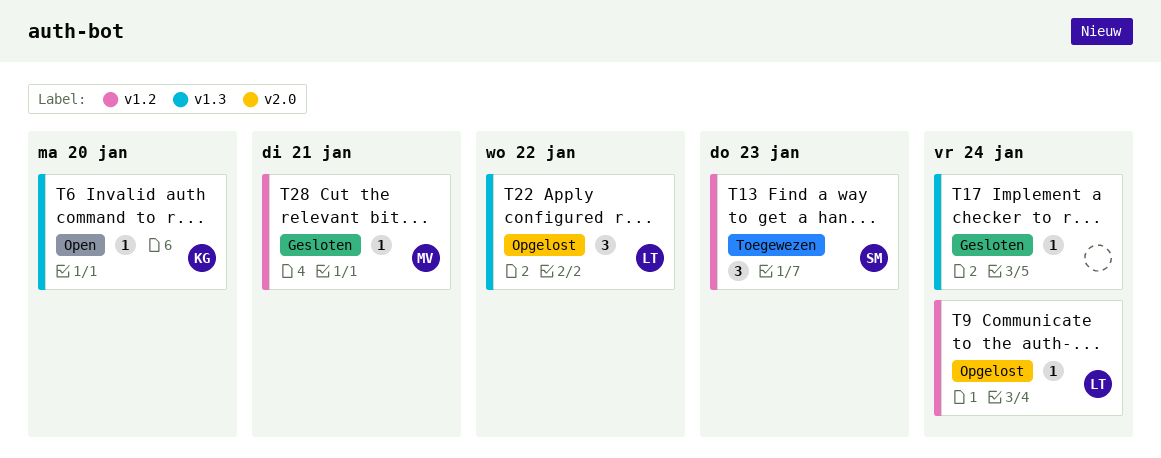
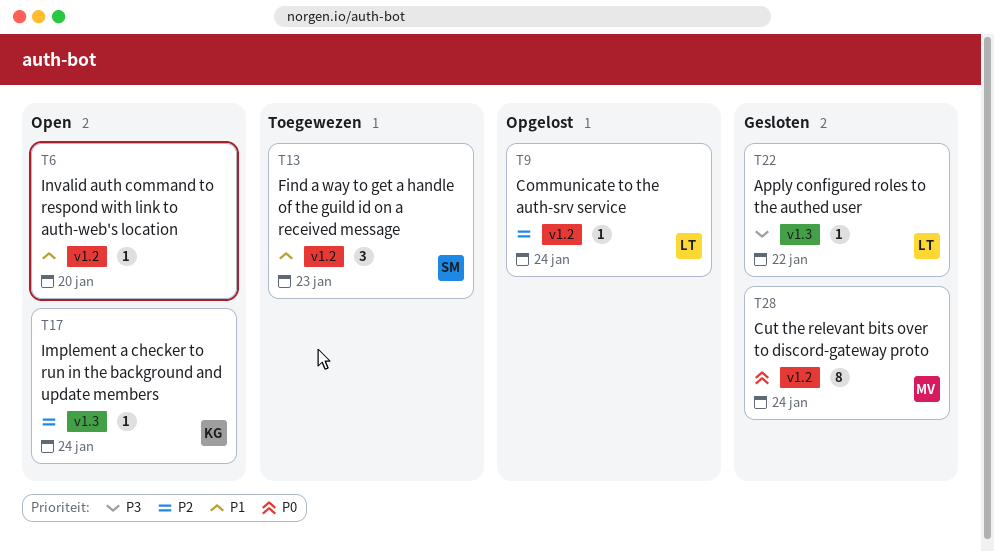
T6, owner: KG -> none
T6, label: v1.3 -> v1.2
T17, status: Gesloten -> Open
T17, owner: none -> KG
T22, status: Opgelost -> Gesloten
T22, estimate: 3 -> 1
T28, estimate: 1 -> 8
T28, due: Jan 21 -> Jan 24

